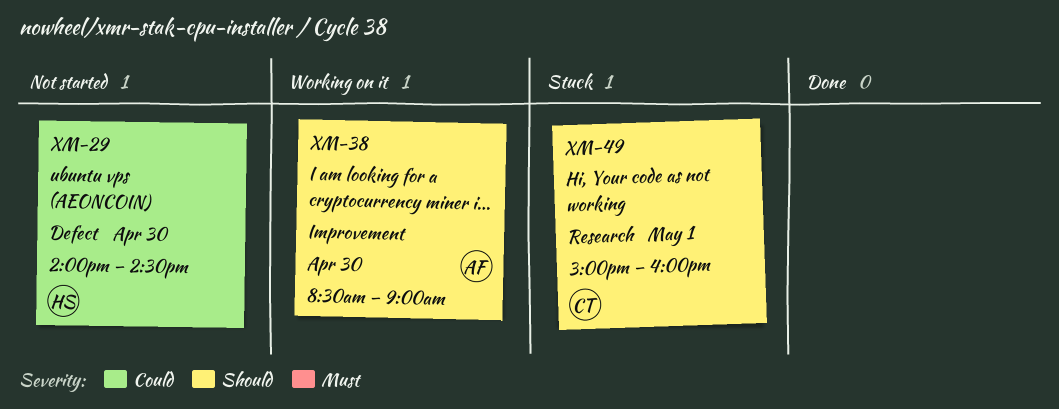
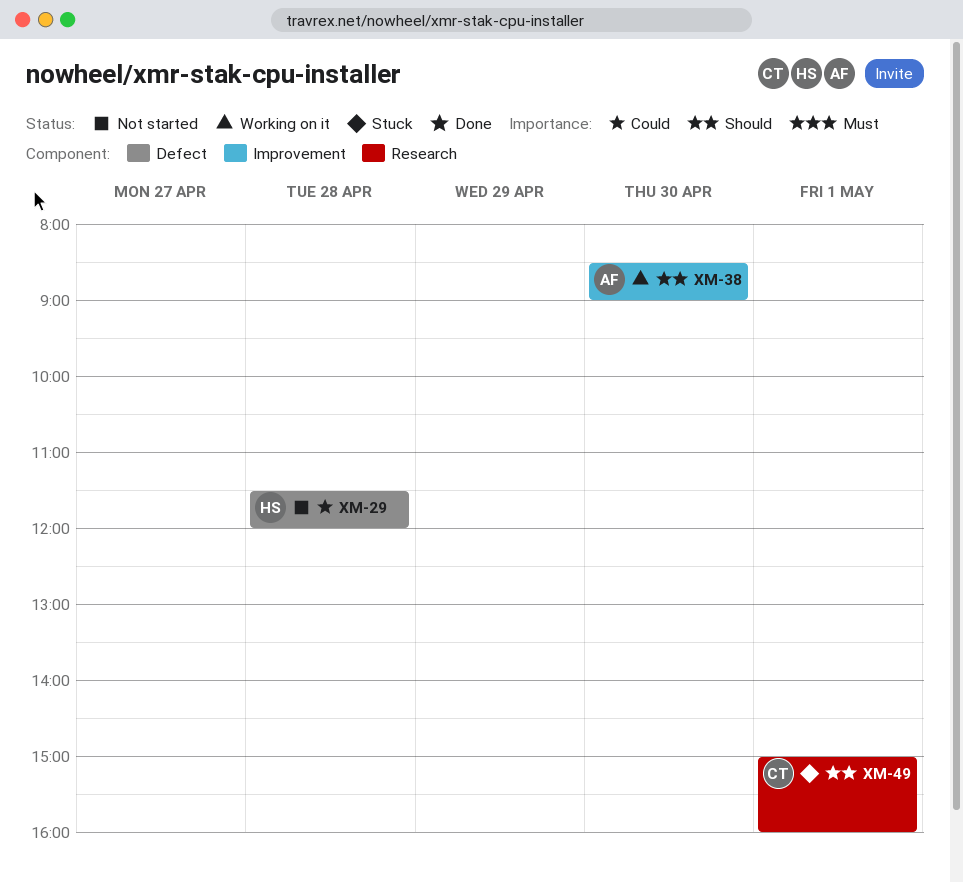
XM-29, day: Apr 30 -> Apr 28
XM-29, begins: 14:00 -> 11:30
XM-29, ends: 14:30 -> 12:00

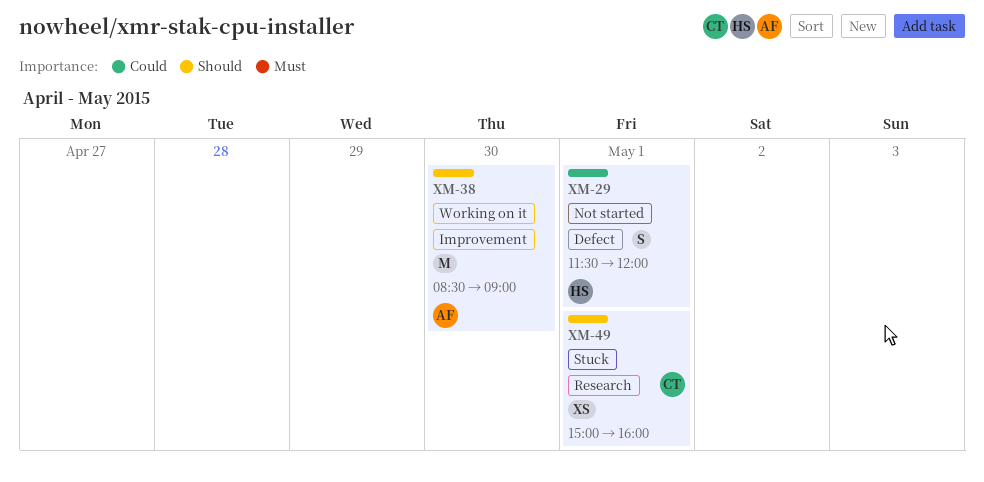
XM-29, day: Apr 28 -> May 1

